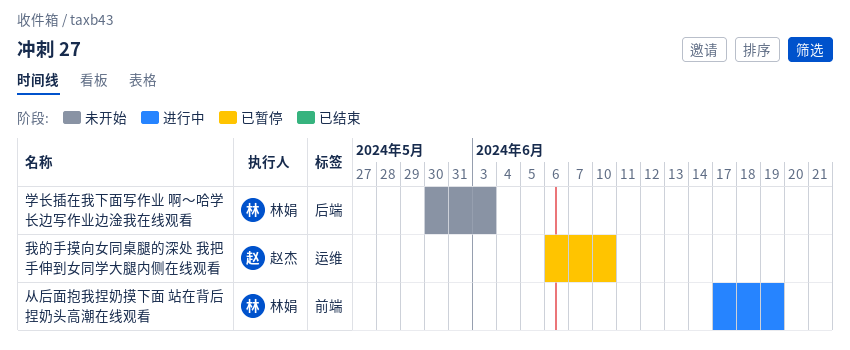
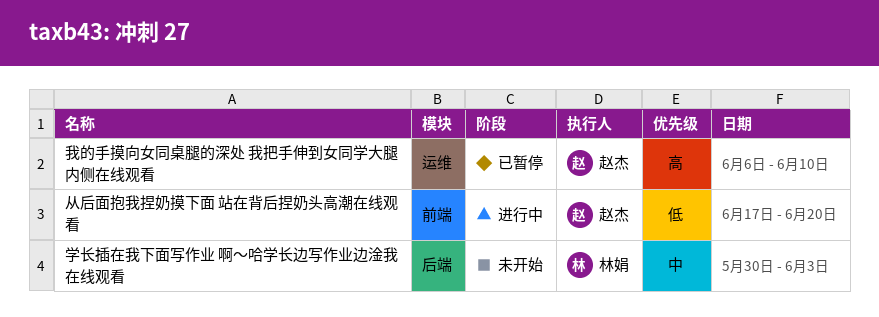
从后面抱我捏奶摸下面 站在背后捏奶头高潮在线观看, owner: 林娟 -> 赵杰
从后面抱我捏奶摸下面 站在背后捏奶头高潮在线观看, due: Jun 19 -> Jun 20

